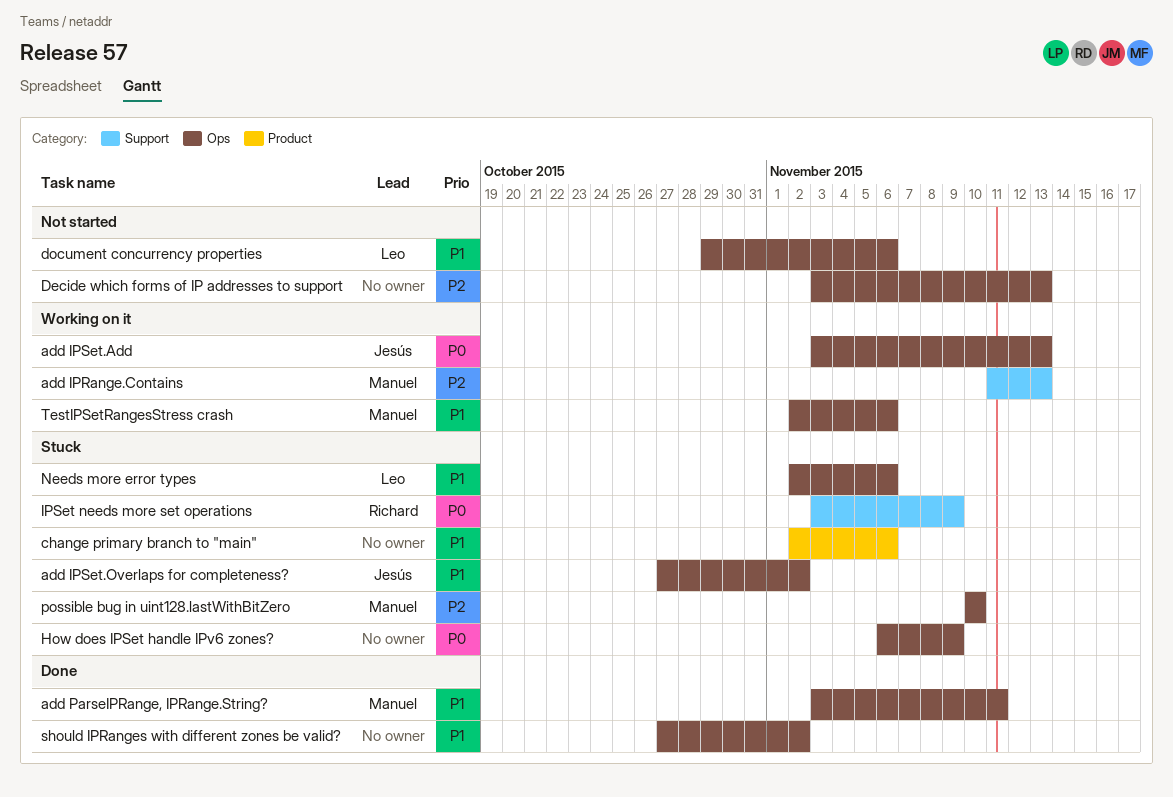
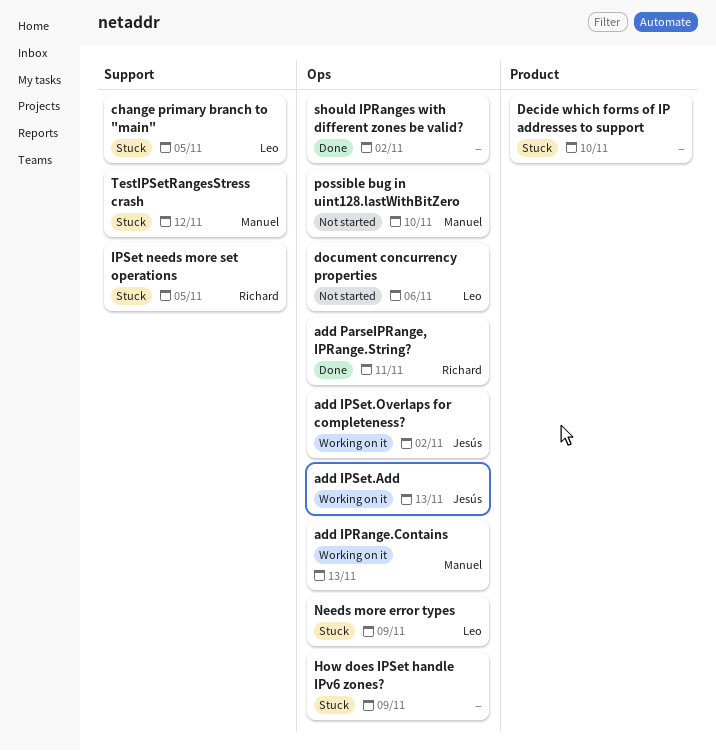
add IPRange.Contains, label: Support -> Ops
add IPSet.Overlaps for completeness?, status: Stuck -> Working on it
add ParseIPRange, IPRange.String?, owner: Manuel -> Richard
change primary branch to "main", owner: none -> Leo
change primary branch to "main", label: Product -> Support
change primary branch to "main", due: Nov 6 -> Nov 5
Decide which forms of IP addresses to support, status: Not started -> Stuck
Decide which forms of IP addresses to support, label: Ops -> Product
Decide which forms of IP addresses to support, due: Nov 13 -> Nov 10
IPSet needs more set operations, due: Nov 9 -> Nov 5
Needs more error types, due: Nov 6 -> Nov 9
possible bug in uint128.lastWithBitZero, status: Stuck -> Not started
TestIPSetRangesStress crash, status: Working on it -> Stuck
TestIPSetRangesStress crash, label: Ops -> Support
TestIPSetRangesStress crash, due: Nov 6 -> Nov 12

